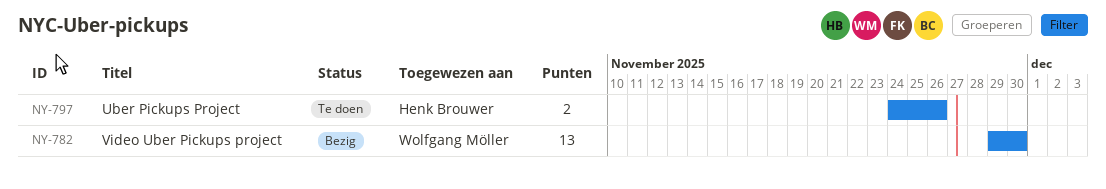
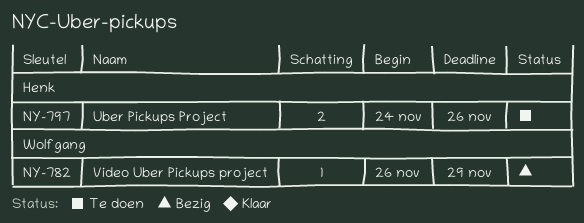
NY-782, estimate: 13 -> 1
NY-782, start: Nov 29 -> Nov 26
NY-782, due: Nov 30 -> Nov 29

